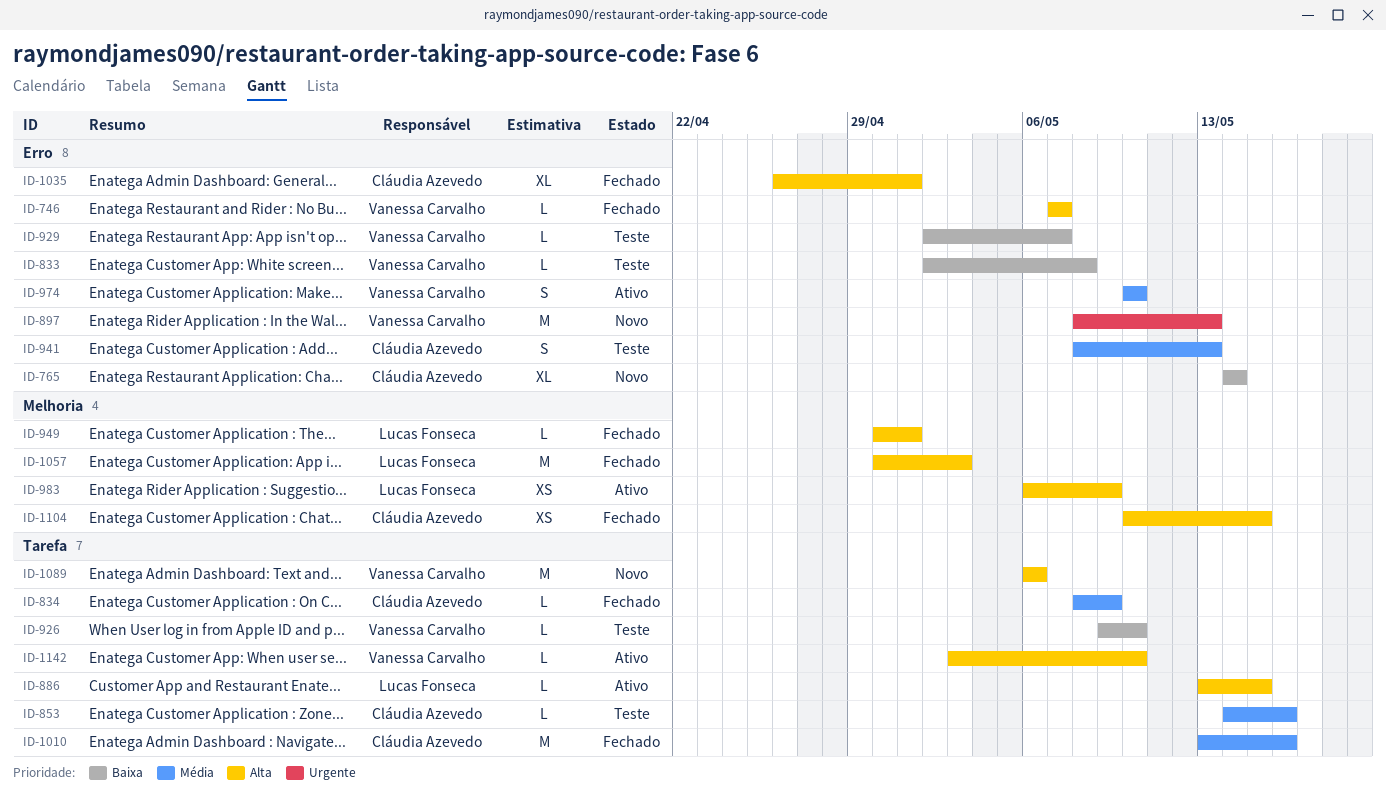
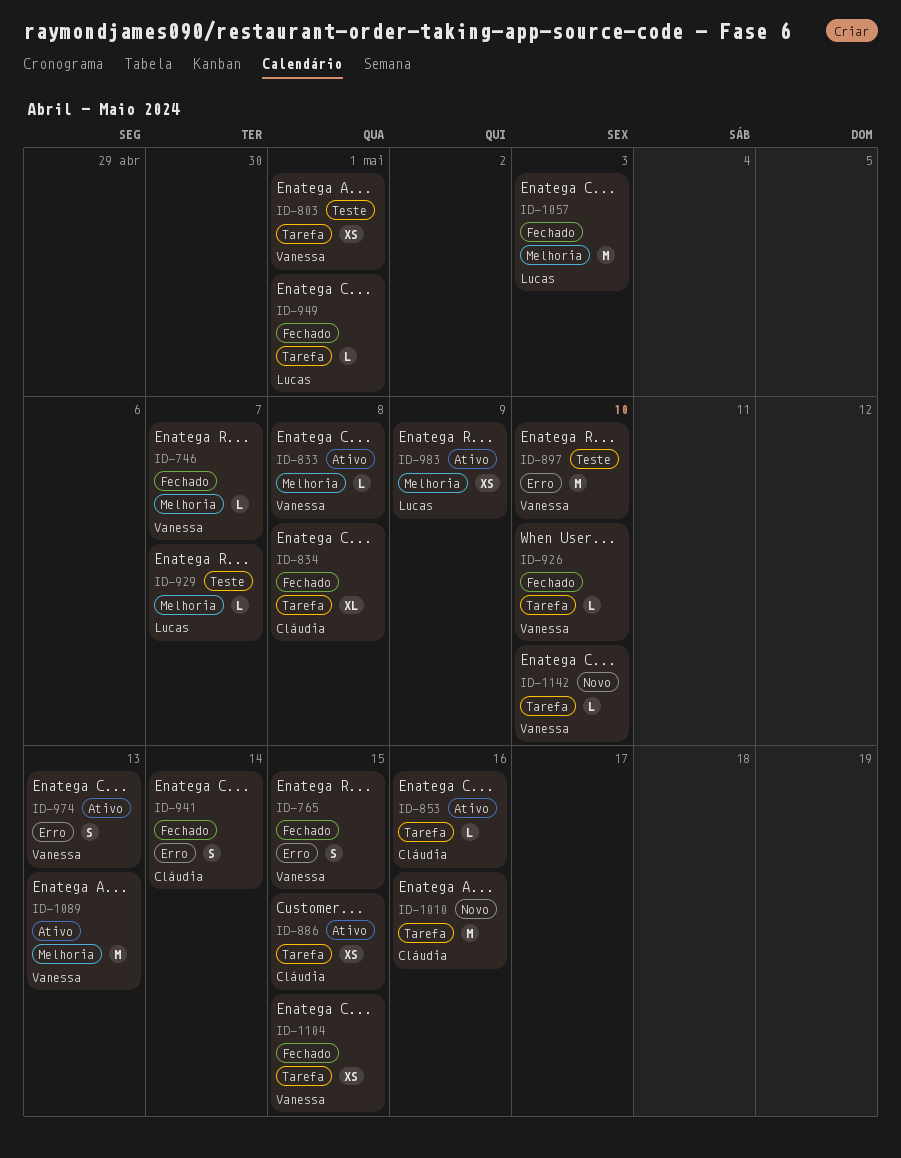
ID-746, label: Erro -> Melhoria
ID-765, status: Novo -> Fechado
ID-765, owner: Cláudia Azevedo -> Vanessa Carvalho
ID-765, estimate: XL -> S
ID-765, due: May 14 -> May 15
ID-803: none -> present
ID-833, status: Teste -> Ativo
ID-833, label: Erro -> Melhoria
ID-834, estimate: L -> XL
ID-834, due: May 9 -> May 8
ID-853, status: Teste -> Ativo
ID-886, owner: Lucas Fonseca -> Cláudia Azevedo
ID-886, estimate: L -> XS
ID-897, status: Novo -> Teste
ID-897, due: May 13 -> May 10
ID-926, status: Teste -> Fechado
ID-929, owner: Vanessa Carvalho -> Lucas Fonseca
ID-929, label: Erro -> Melhoria
ID-941, status: Teste -> Fechado
ID-941, due: May 13 -> May 14
ID-949, label: Melhoria -> Tarefa
ID-974, due: May 10 -> May 13
ID-1010, status: Fechado -> Novo
ID-1035: present -> none
ID-1089, status: Novo -> Ativo
ID-1089, label: Tarefa -> Melhoria
ID-1089, due: May 6 -> May 13
ID-1104, owner: Cláudia Azevedo -> Vanessa Carvalho
ID-1104, label: Melhoria -> Tarefa
ID-1142, status: Ativo -> Novo

